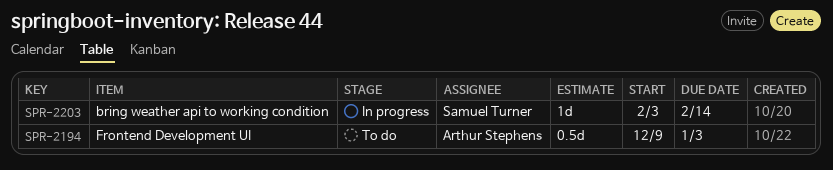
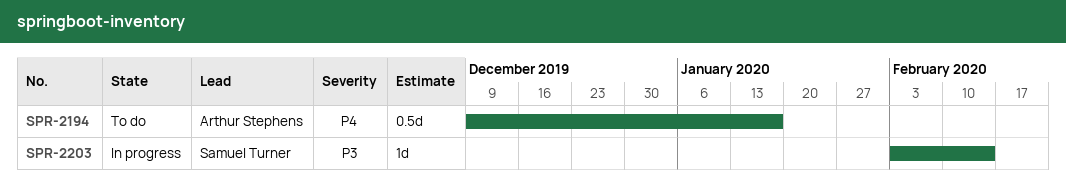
SPR-2194, due: Jan 3 -> Jan 17

